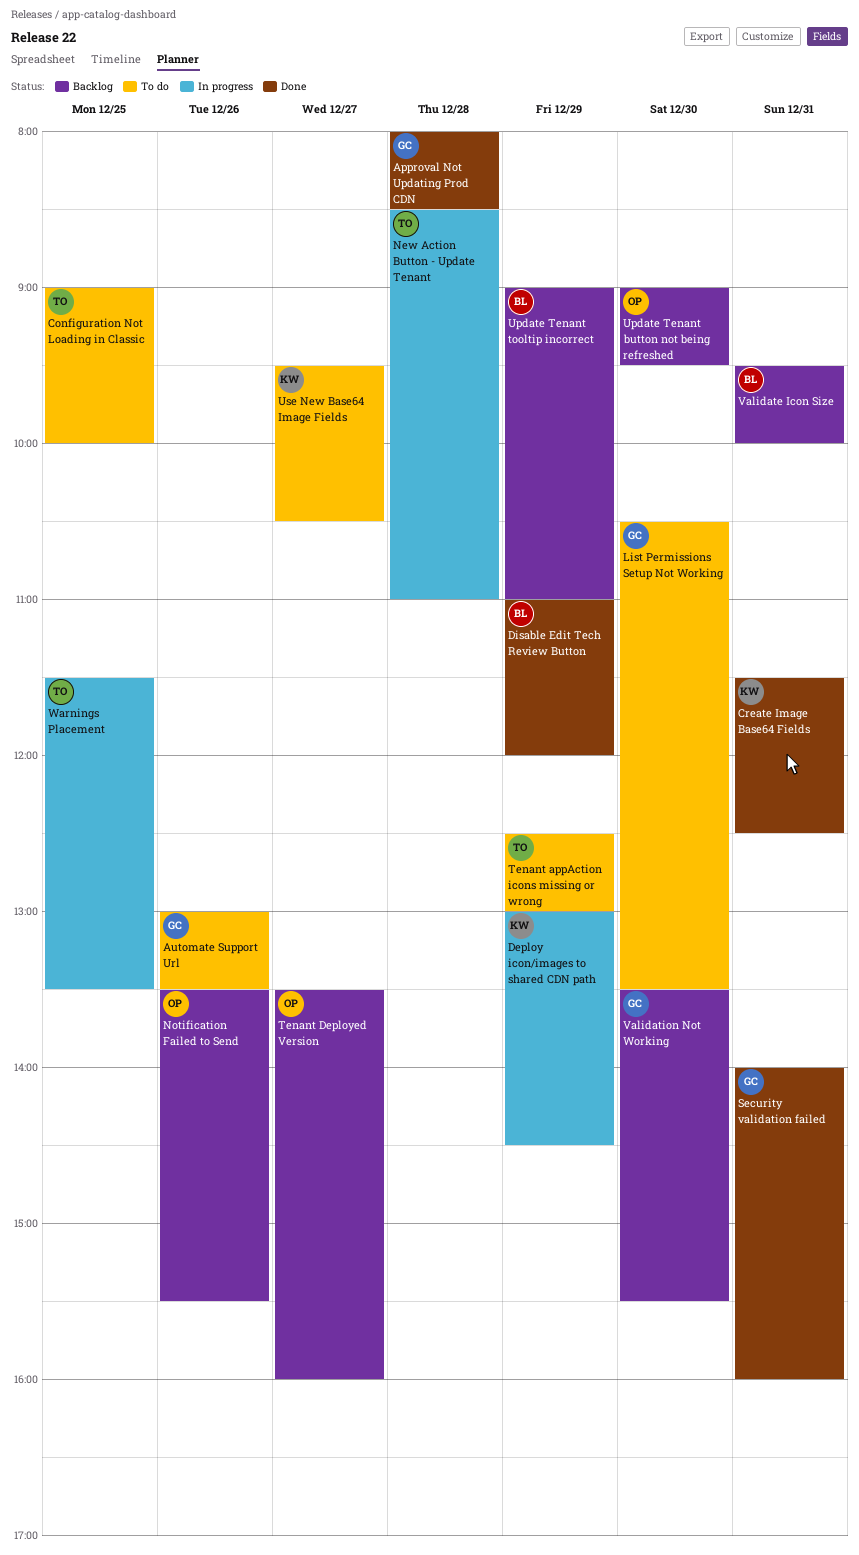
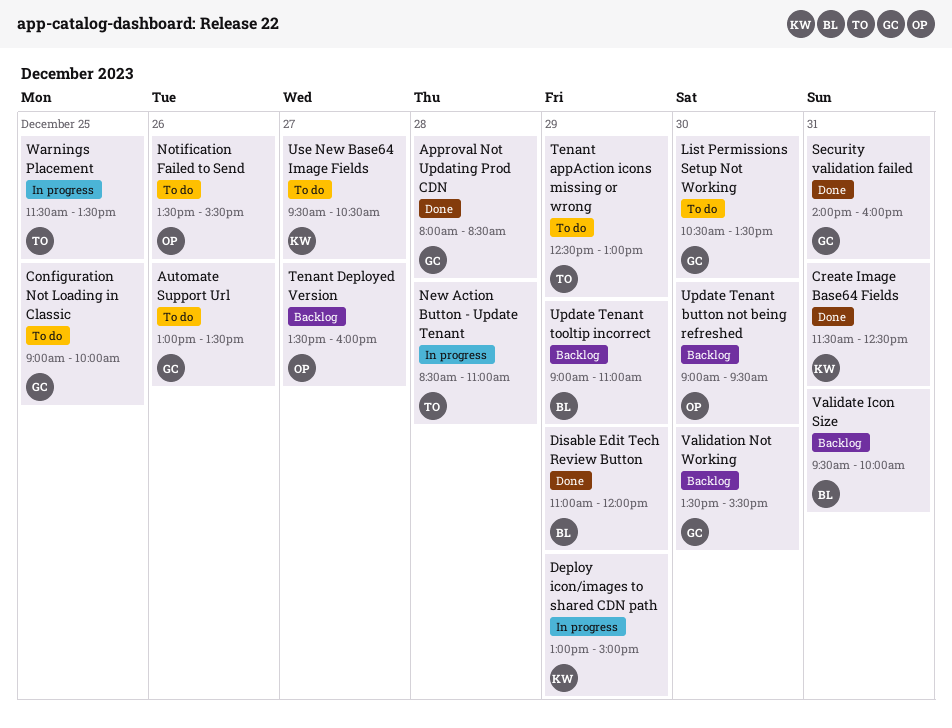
Configuration Not Loading in Classic, owner: TO -> GC
Deploy icon/images to shared CDN path, ends: 14:30 -> 15:00
Notification Failed to Send, status: Backlog -> To do

